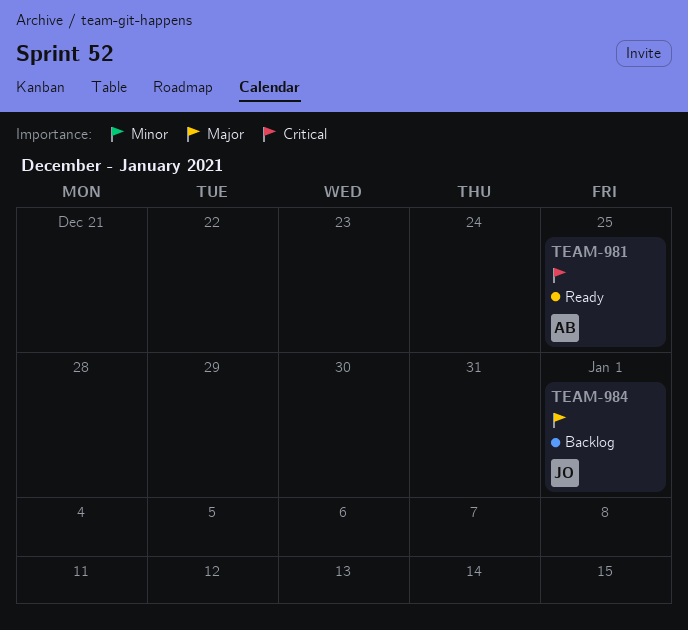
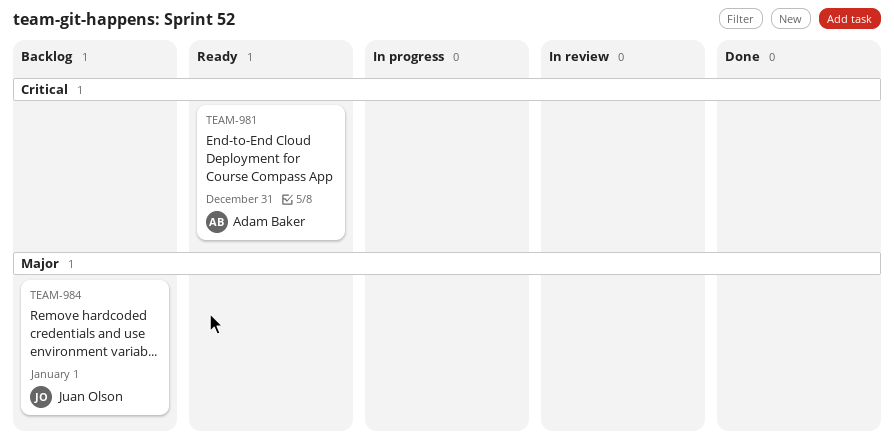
TEAM-981, due: Dec 25 -> Dec 31

